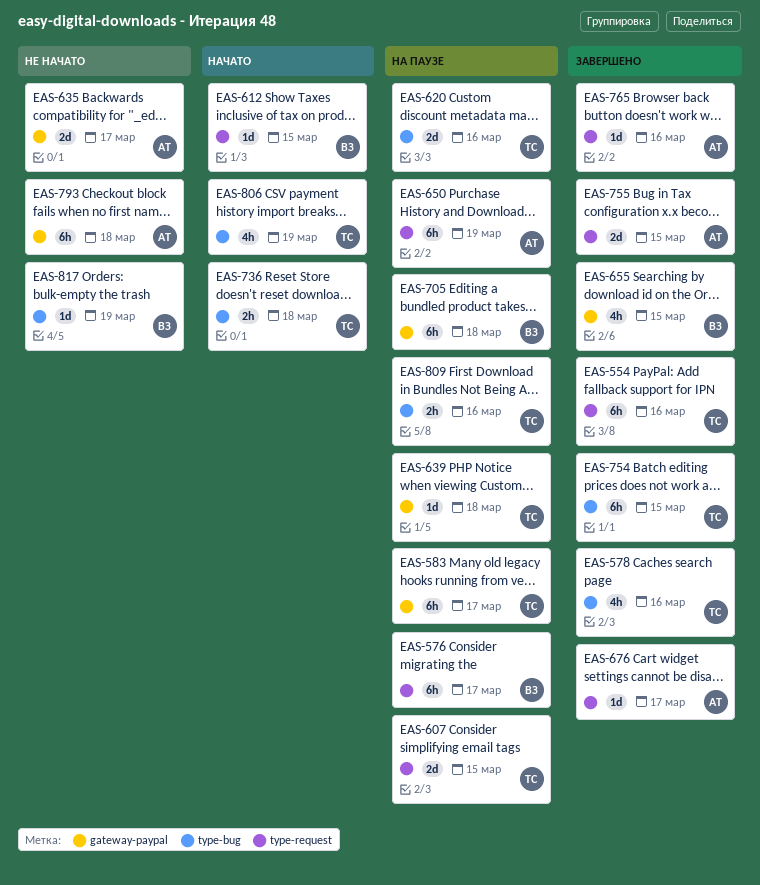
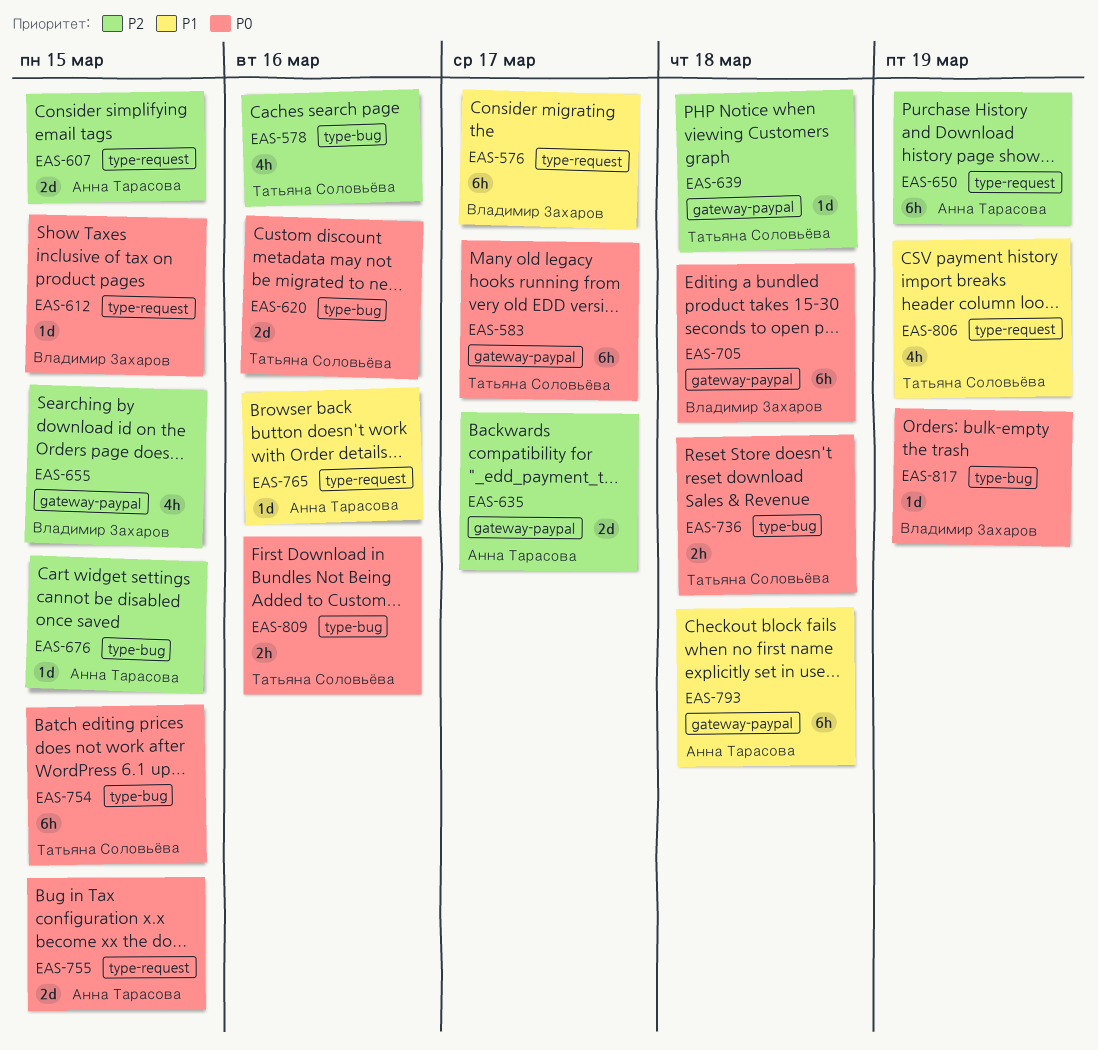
EAS-554: present -> none
EAS-607, owner: Татьяна Соловьёва -> Анна Тарасова
EAS-676, label: type-request -> type-bug
EAS-676, due: Mar 17 -> Mar 15
EAS-806, label: type-bug -> type-request

